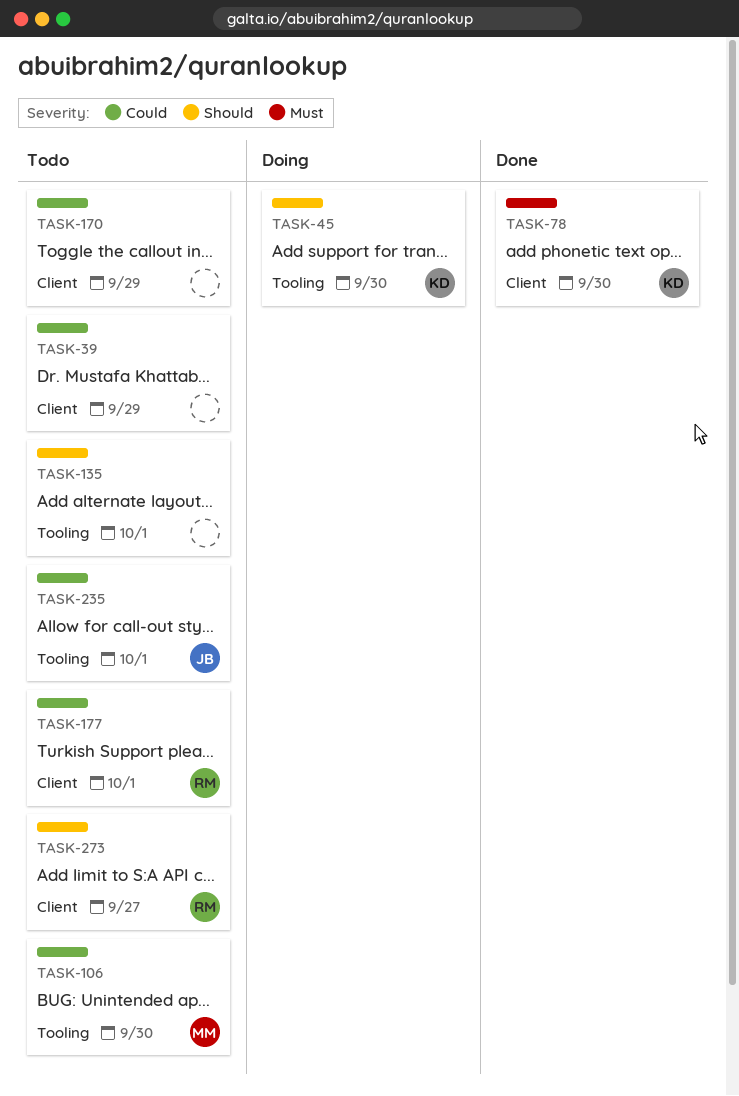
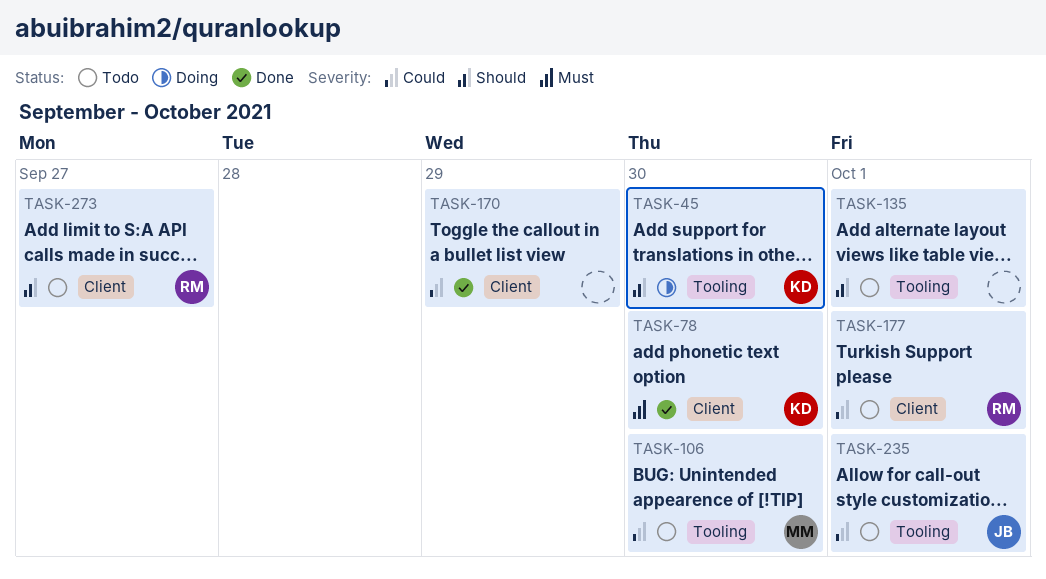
TASK-39: present -> none
TASK-170, status: Todo -> Done

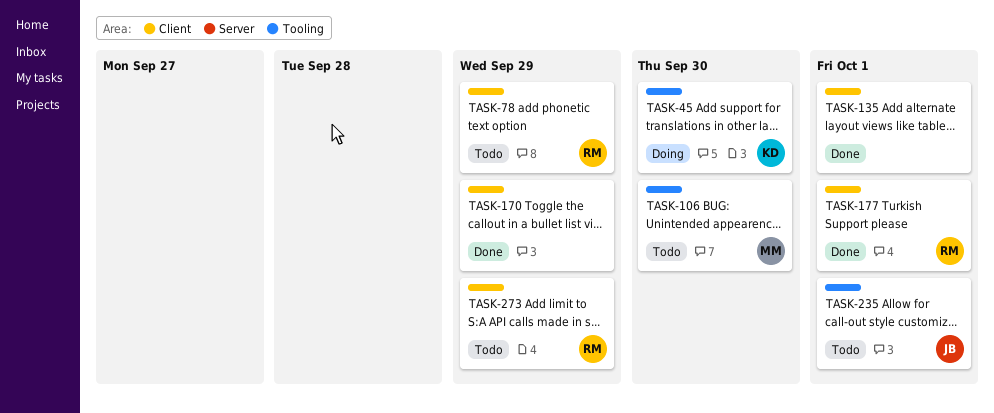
TASK-78, status: Done -> Todo
TASK-78, owner: KD -> RM
TASK-78, due: Sep 30 -> Sep 29
TASK-135, status: Todo -> Done
TASK-135, label: Tooling -> Client
TASK-177, status: Todo -> Done
TASK-273, due: Sep 27 -> Sep 29

